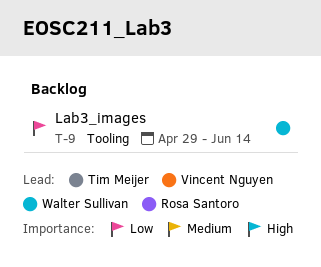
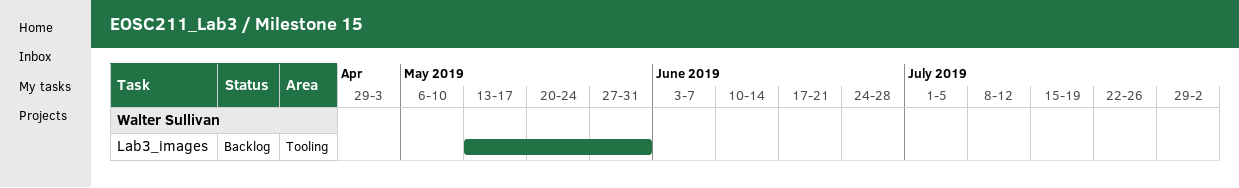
Lab3_images, start: Apr 29 -> May 13
Lab3_images, due: Jun 14 -> May 31

